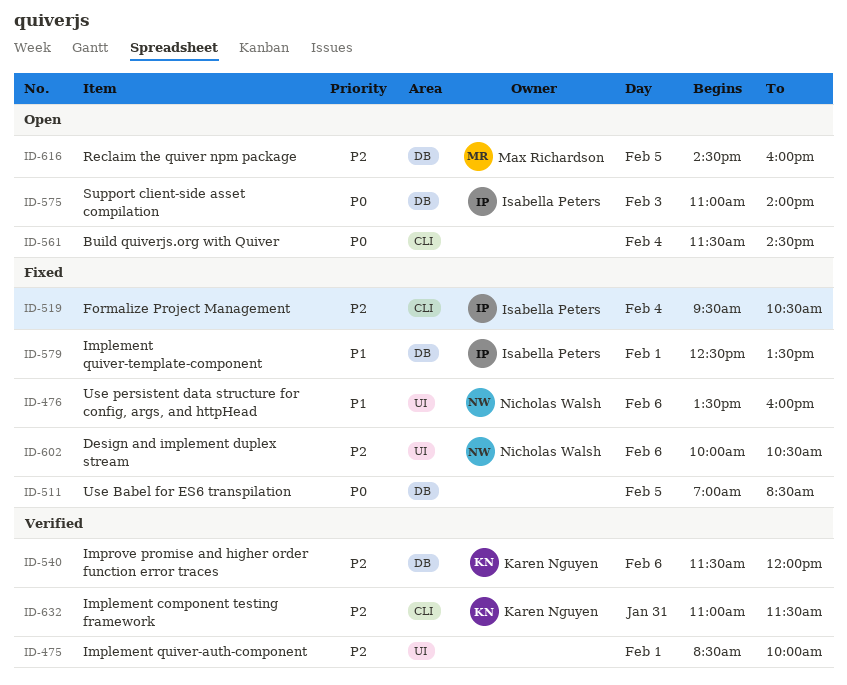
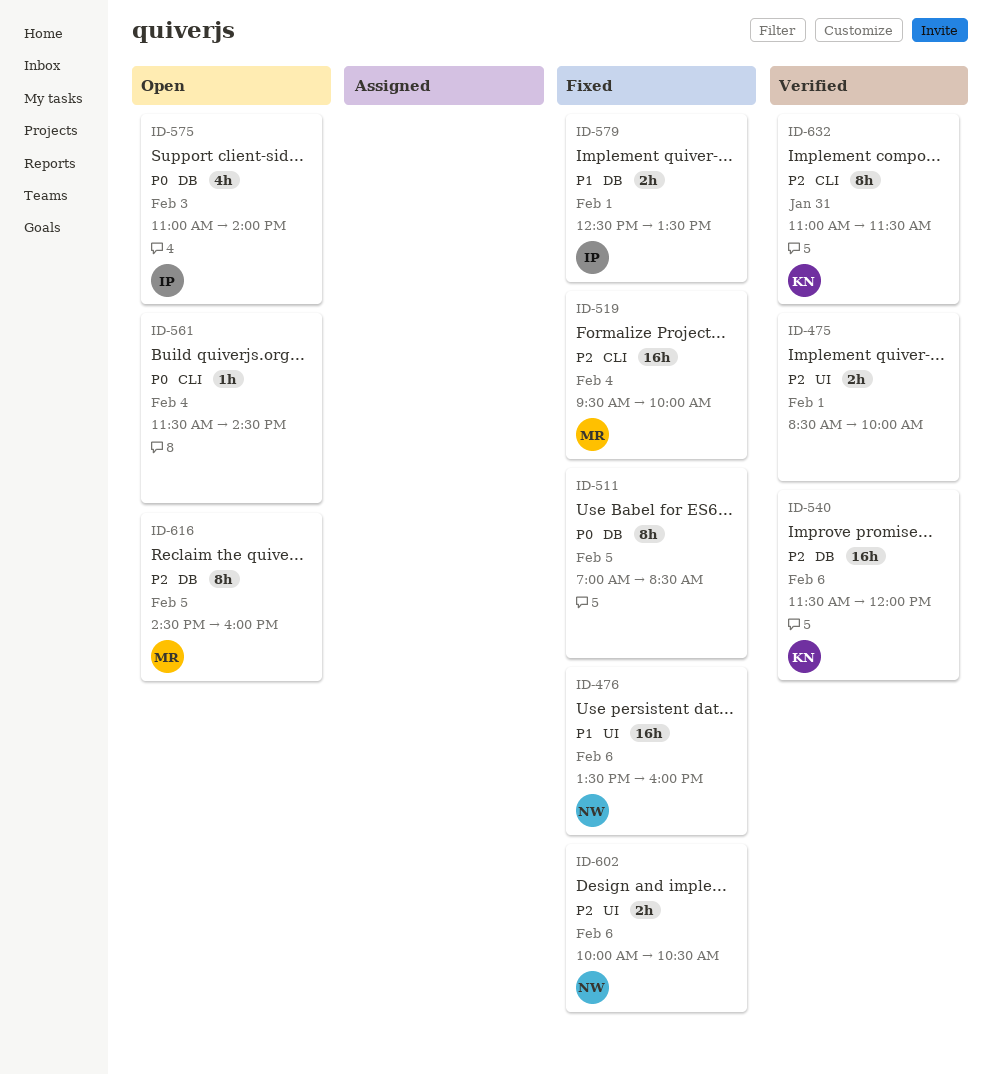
ID-519, owner: Isabella Peters -> Max Richardson
ID-519, ends: 10:30 -> 10:00

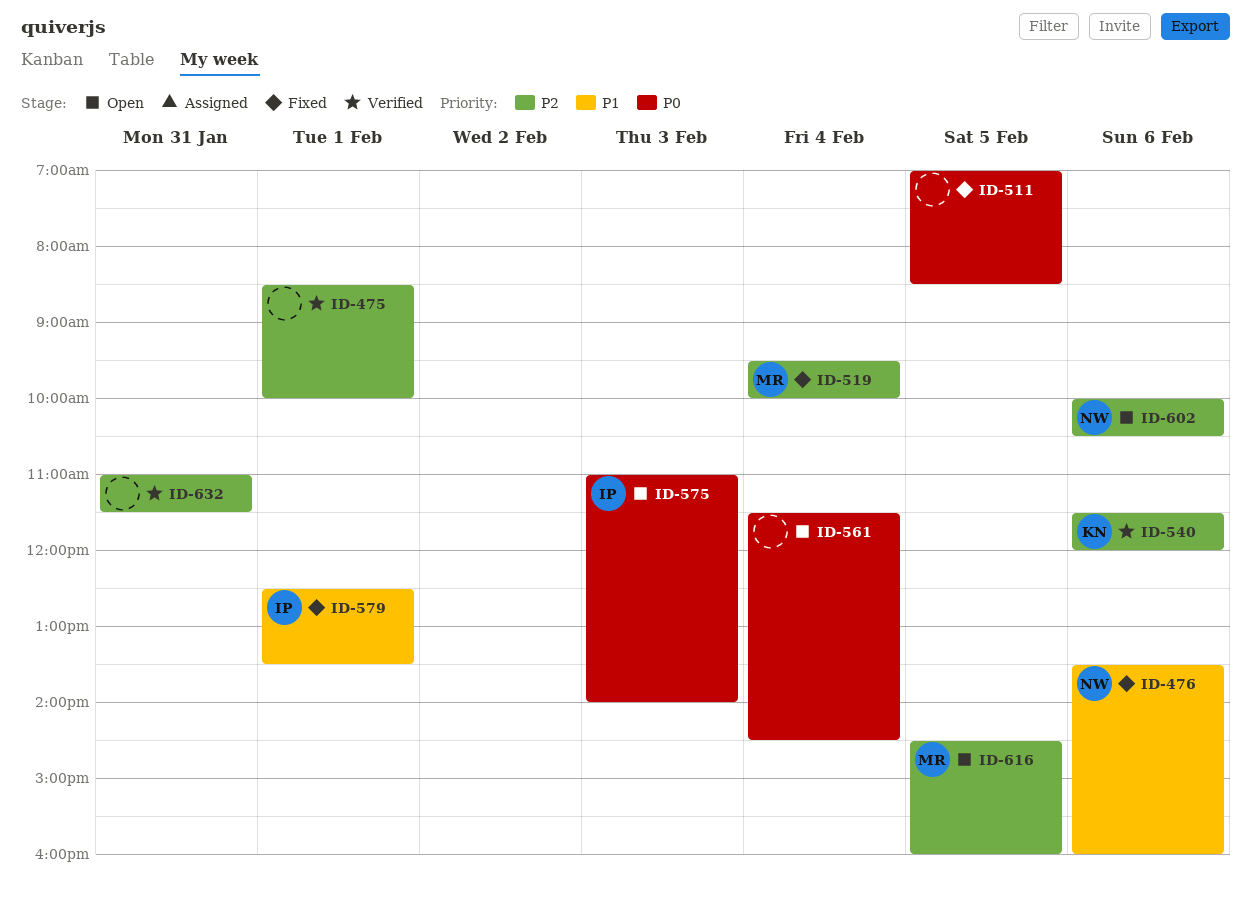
ID-602, status: Fixed -> Open
ID-632, owner: KN -> none

